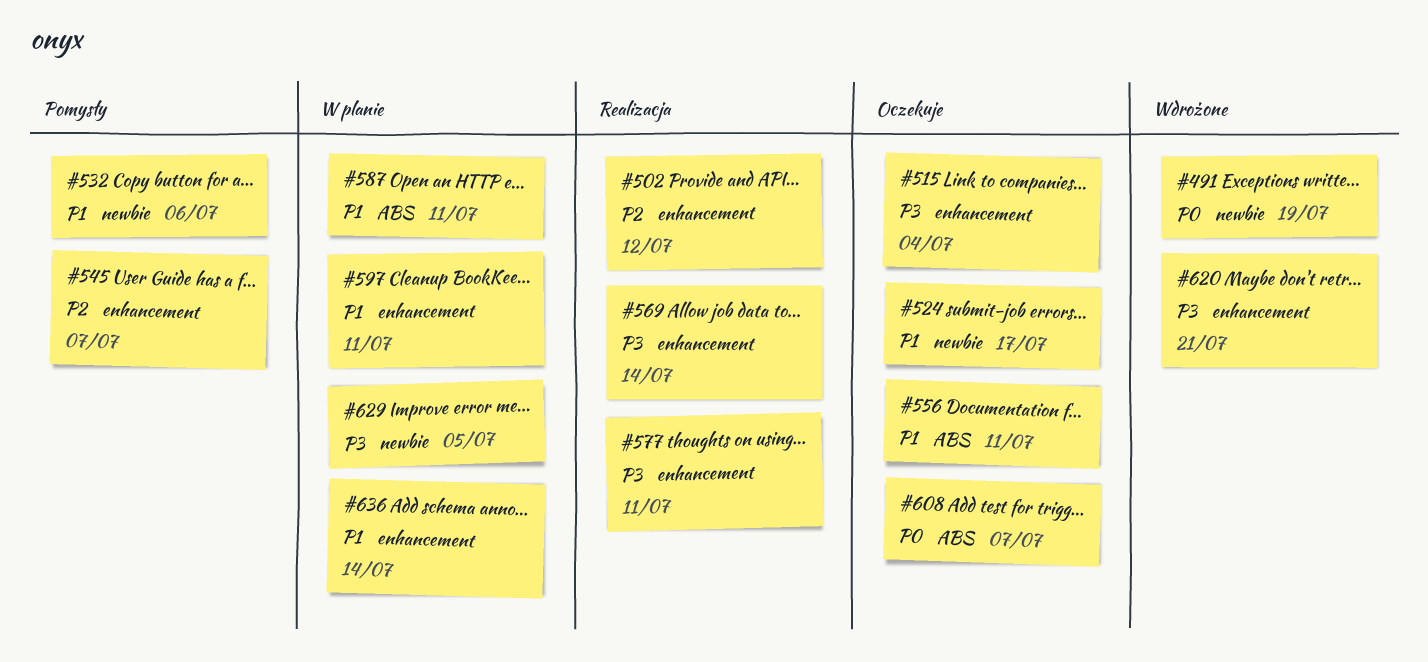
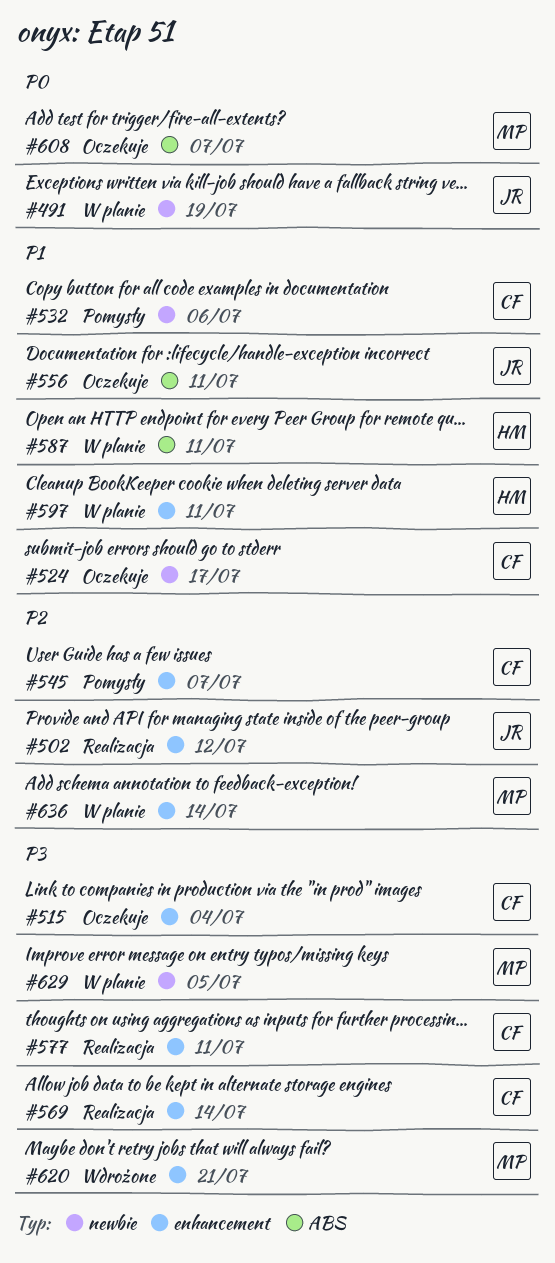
#491, status: Wdrożone -> W planie
#636, priority: P1 -> P2

